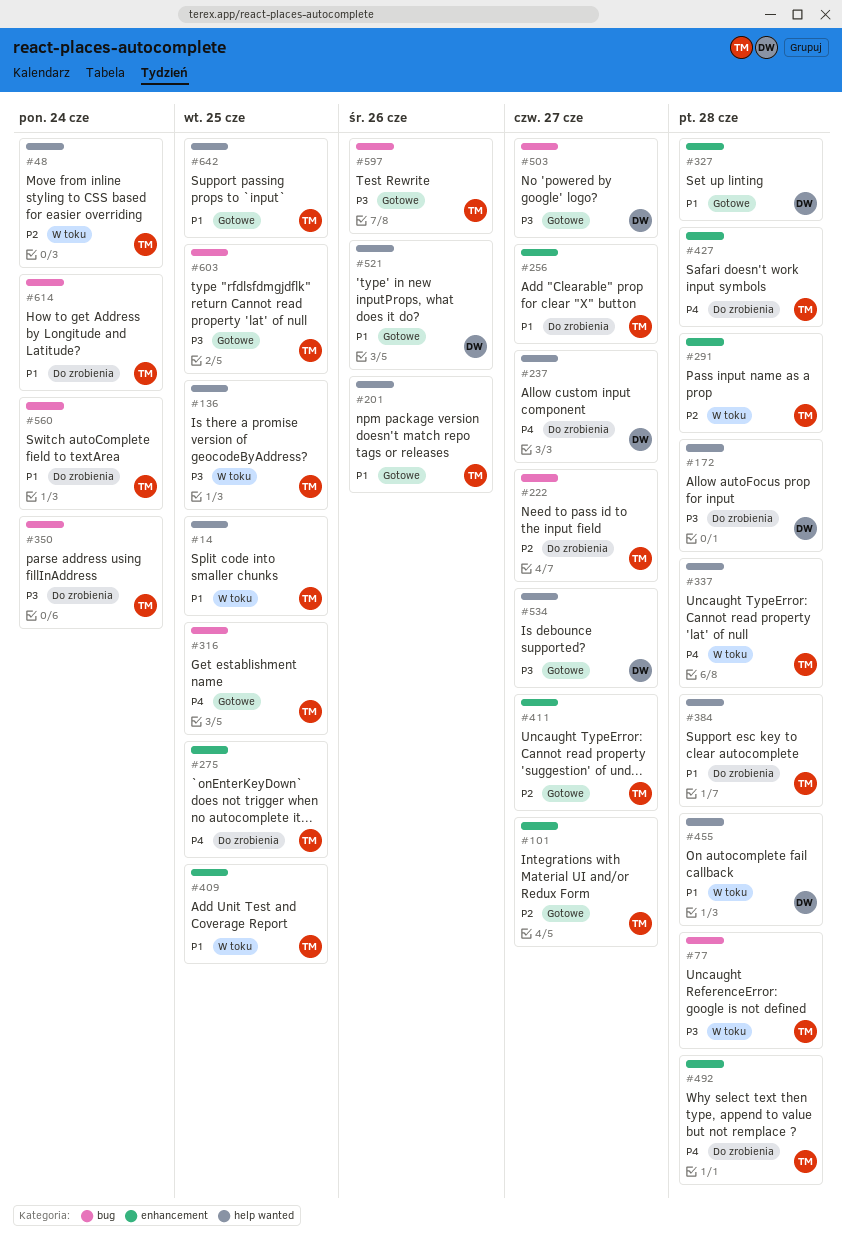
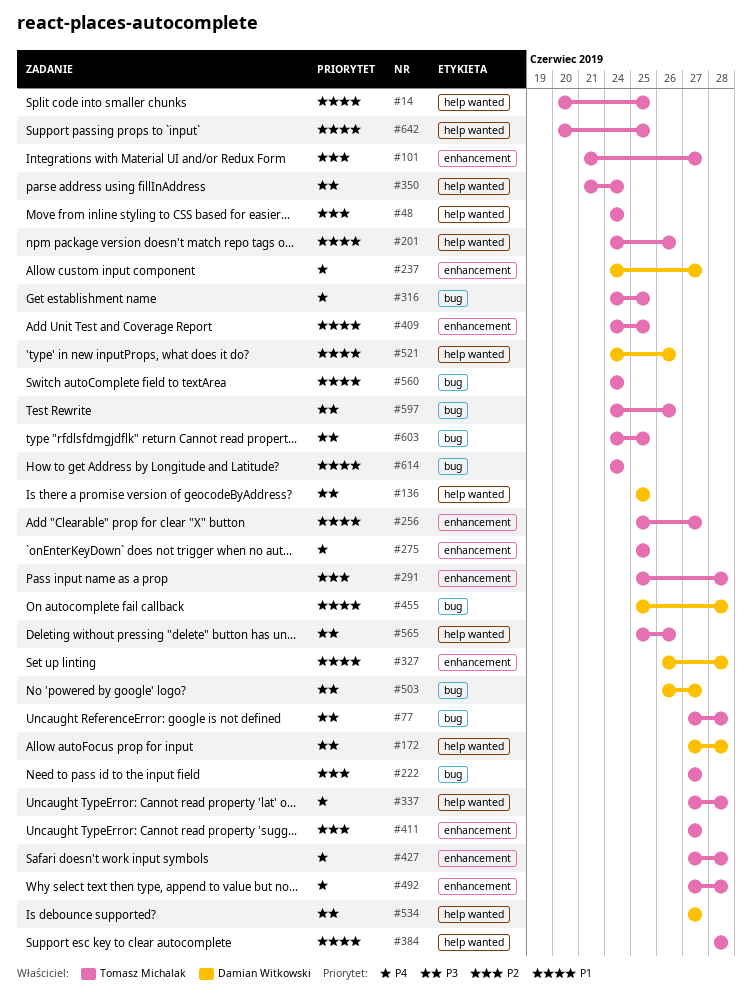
#136, owner: Tomasz Michalak -> Damian Witkowski
#237, label: help wanted -> enhancement
#350, label: bug -> help wanted
#455, label: help wanted -> bug
#565: none -> present

